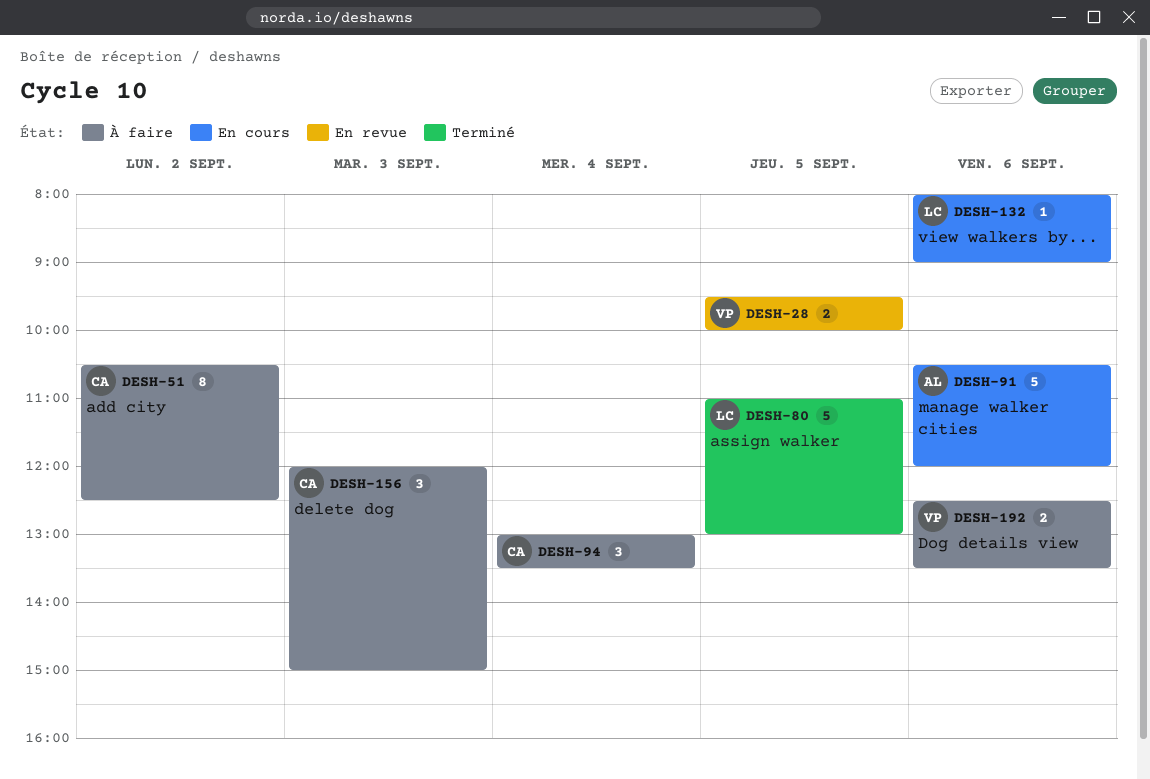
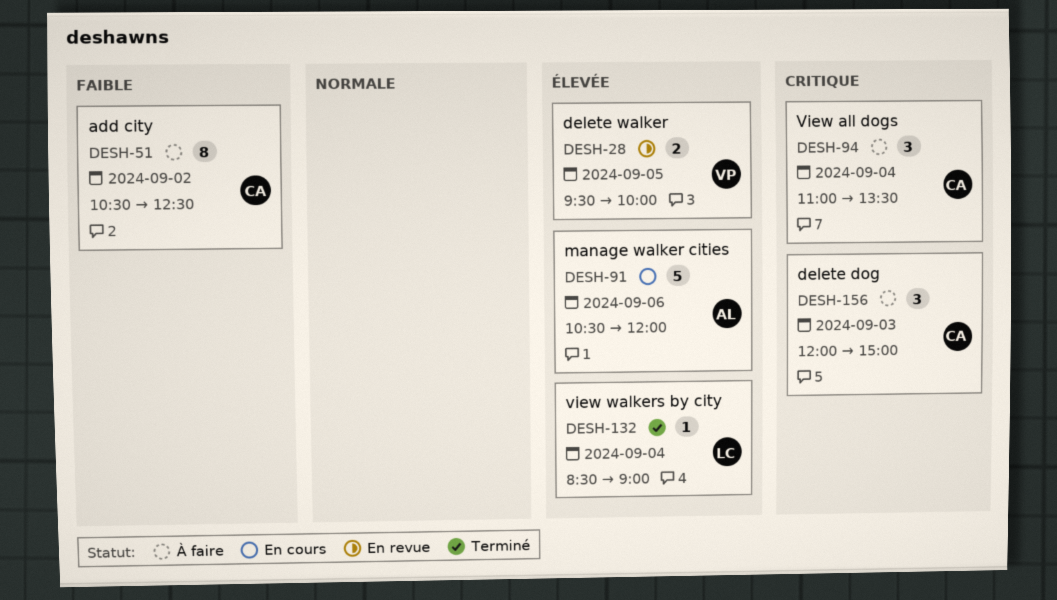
DESH-80: present -> none
DESH-94, begins: 13:00 -> 11:00
DESH-132, status: En cours -> Terminé
DESH-132, day: Sep 6 -> Sep 4
DESH-132, begins: 08:00 -> 08:30
DESH-192: present -> none

